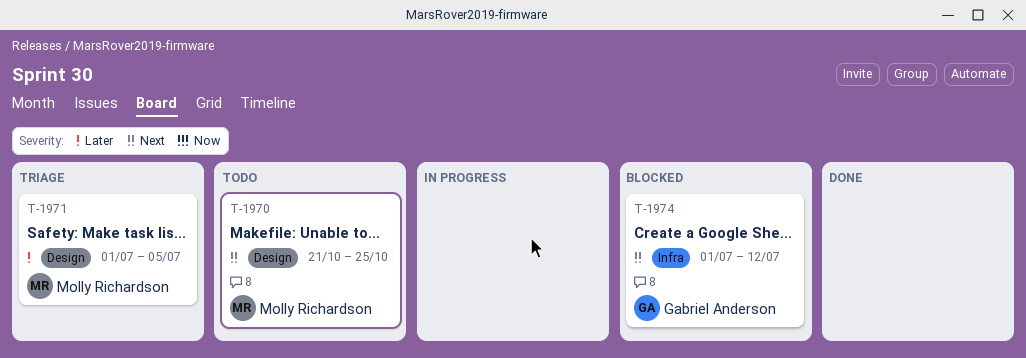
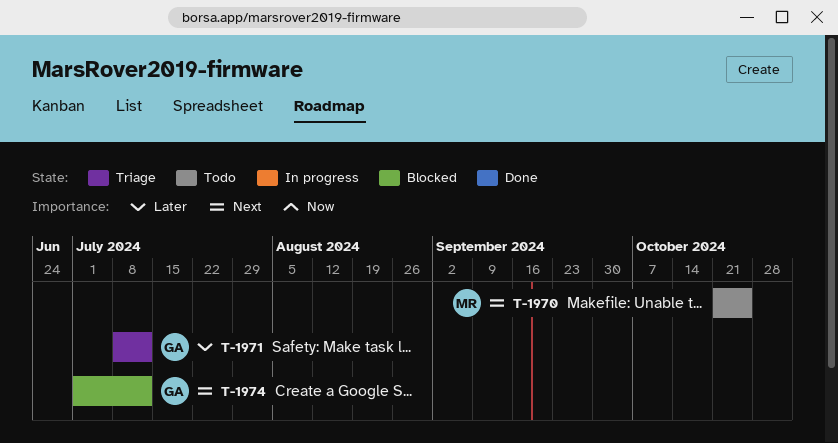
T-1971, owner: Molly Richardson -> Gabriel Anderson
T-1971, start: Jul 1 -> Jul 8
T-1971, due: Jul 5 -> Jul 12

